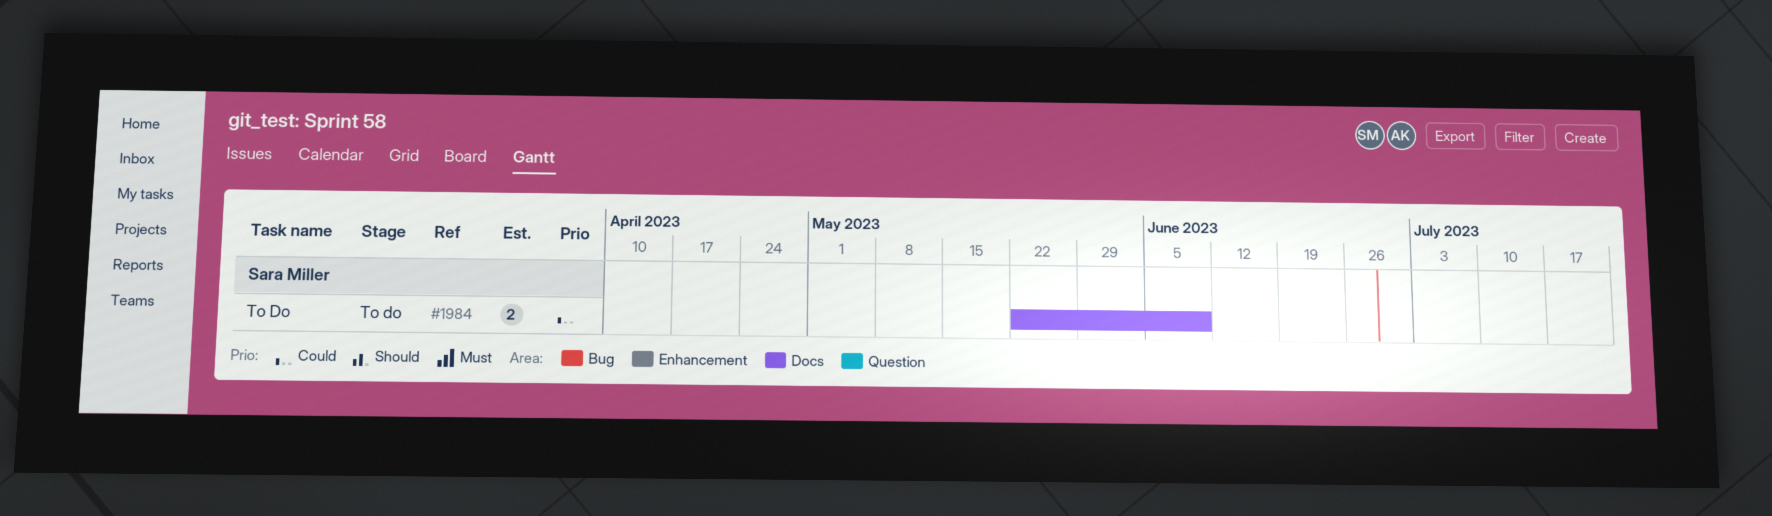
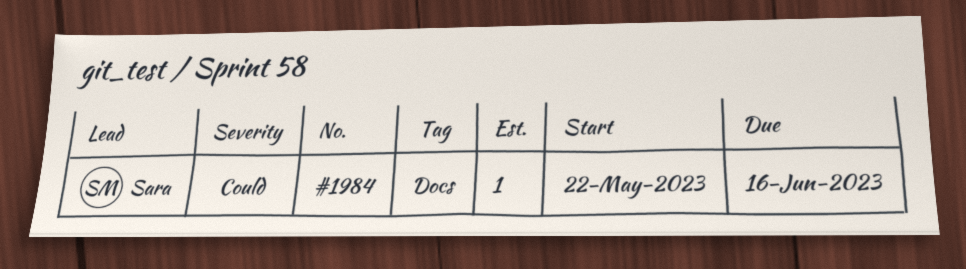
#1984, estimate: 2 -> 1
#1984, due: Jun 9 -> Jun 16

